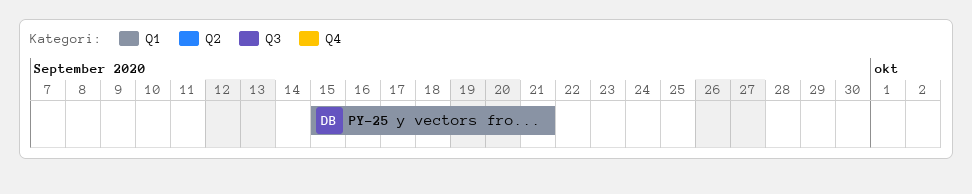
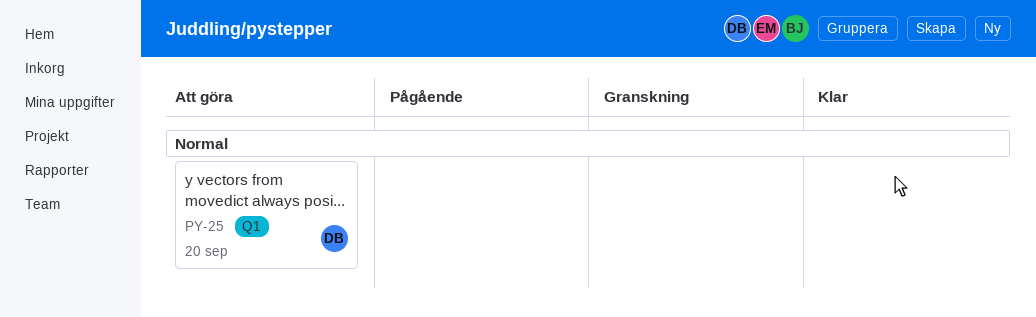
PY-25, due: Sep 21 -> Sep 20

